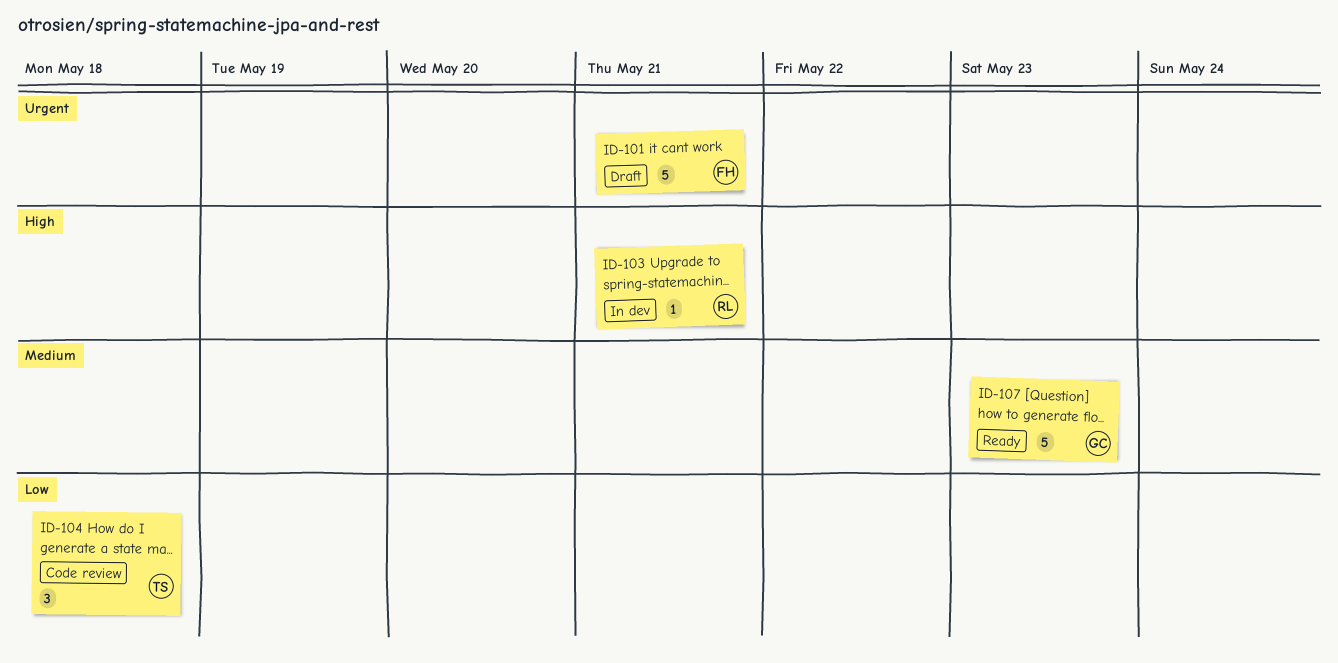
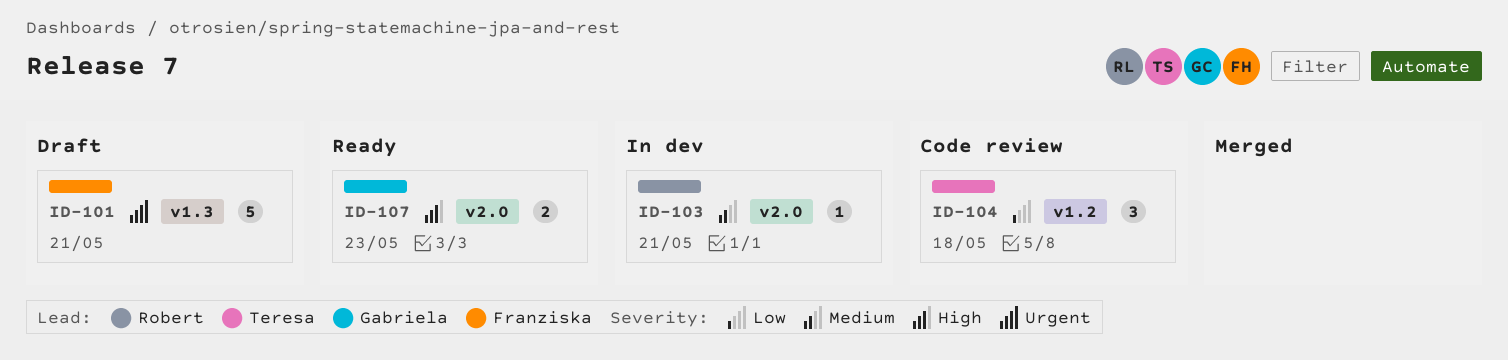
ID-103, priority: High -> Medium
ID-107, priority: Medium -> High
ID-107, estimate: 5 -> 2

